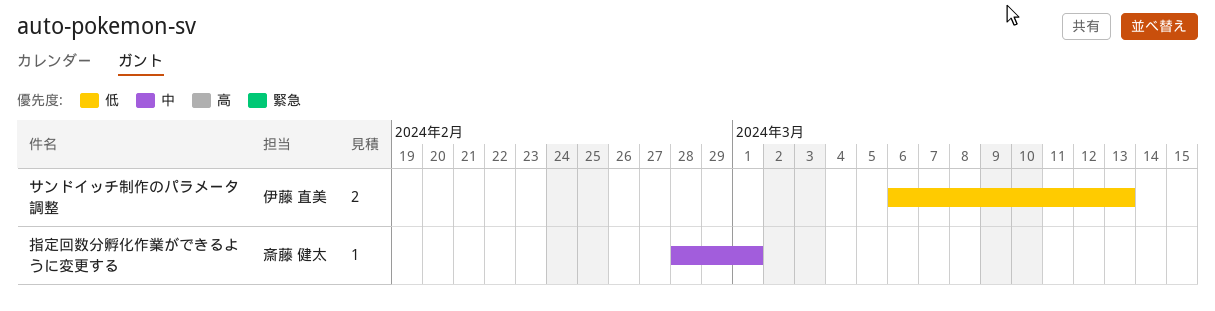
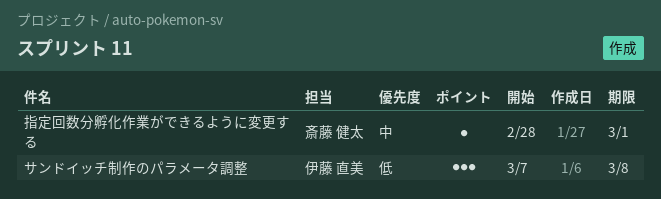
サンドイッチ制作のパラメータ調整, estimate: 2 -> 3
サンドイッチ制作のパラメータ調整, start: Mar 6 -> Mar 7
サンドイッチ制作のパラメータ調整, due: Mar 13 -> Mar 8

